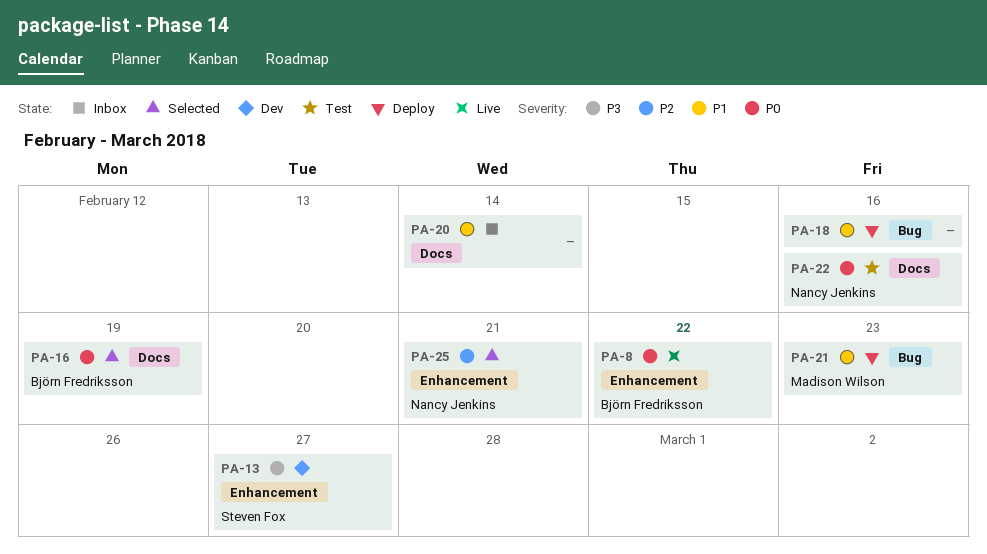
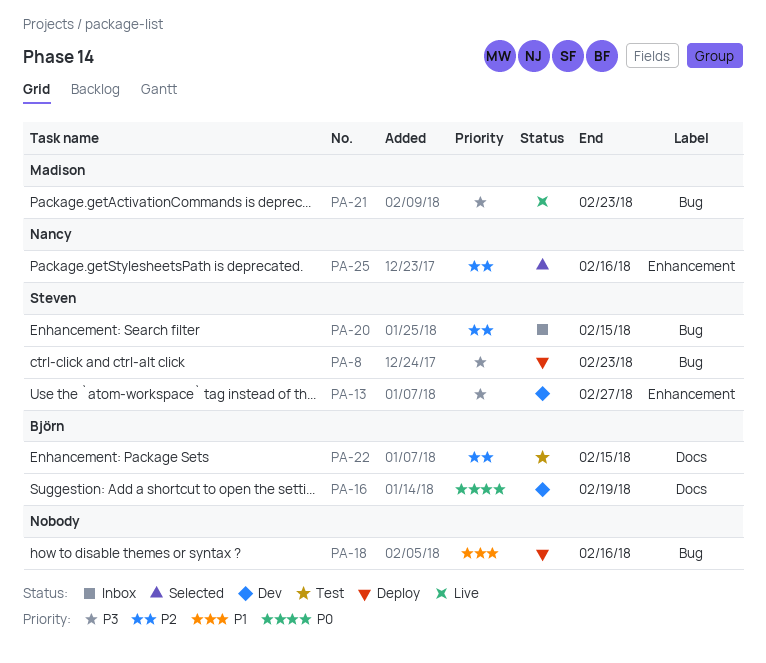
PA-8, status: Live -> Deploy
PA-8, owner: Björn Fredriksson -> Steven Fox
PA-8, priority: P0 -> P3
PA-8, label: Enhancement -> Bug
PA-8, due: Feb 22 -> Feb 23
PA-16, status: Selected -> Dev
PA-20, owner: none -> Steven Fox
PA-20, priority: P1 -> P2
PA-20, label: Docs -> Bug
PA-20, due: Feb 14 -> Feb 15
PA-21, status: Deploy -> Live
PA-21, priority: P1 -> P3
PA-22, owner: Nancy Jenkins -> Björn Fredriksson
PA-22, priority: P0 -> P2
PA-22, due: Feb 16 -> Feb 15
PA-25, due: Feb 21 -> Feb 16

